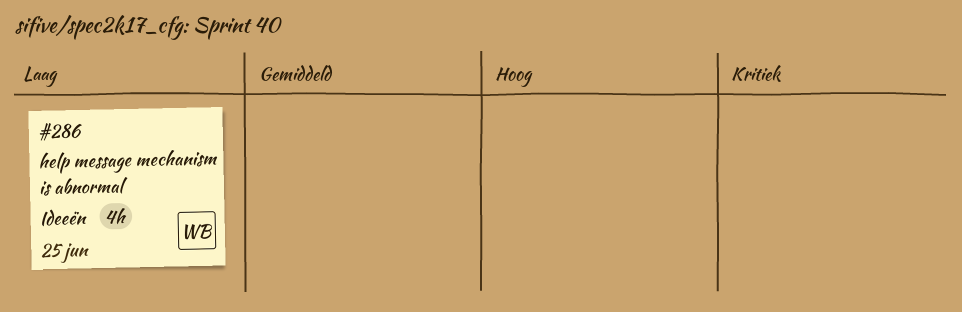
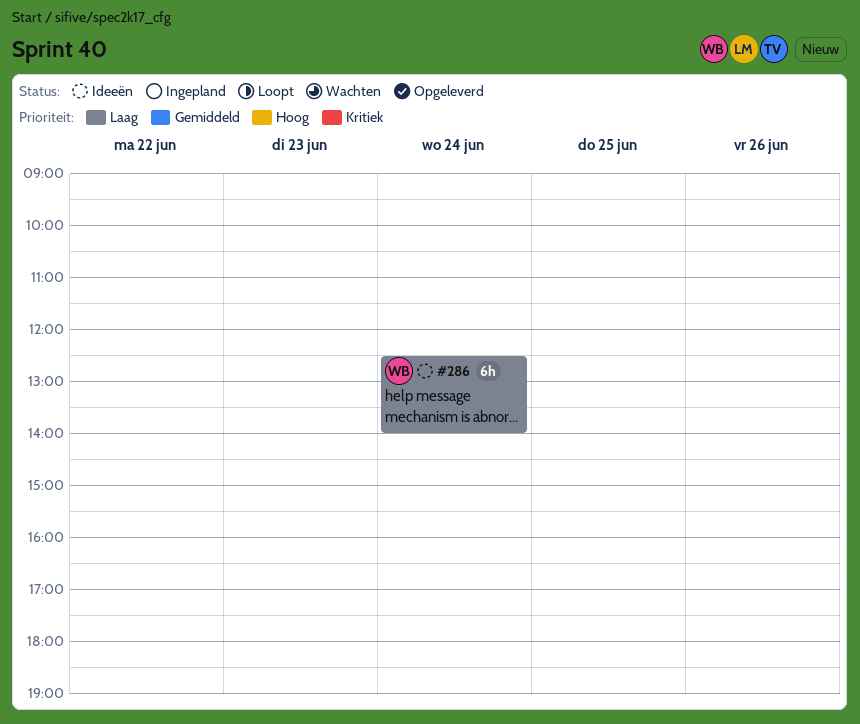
#286, estimate: 4h -> 6h
#286, day: Jun 25 -> Jun 24

